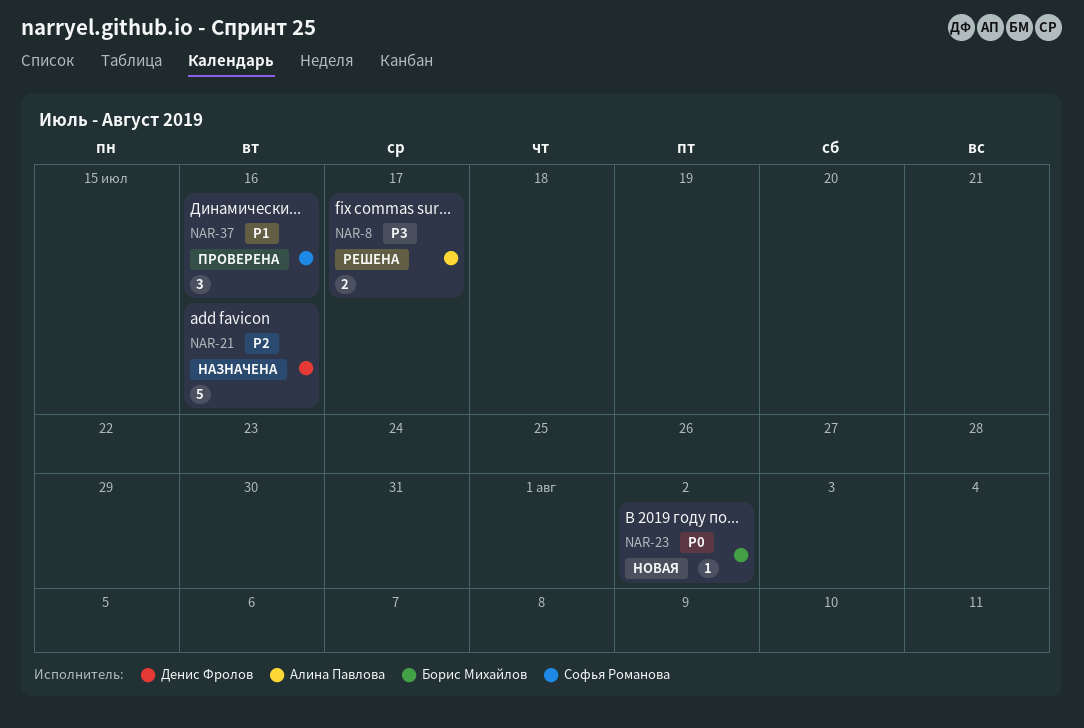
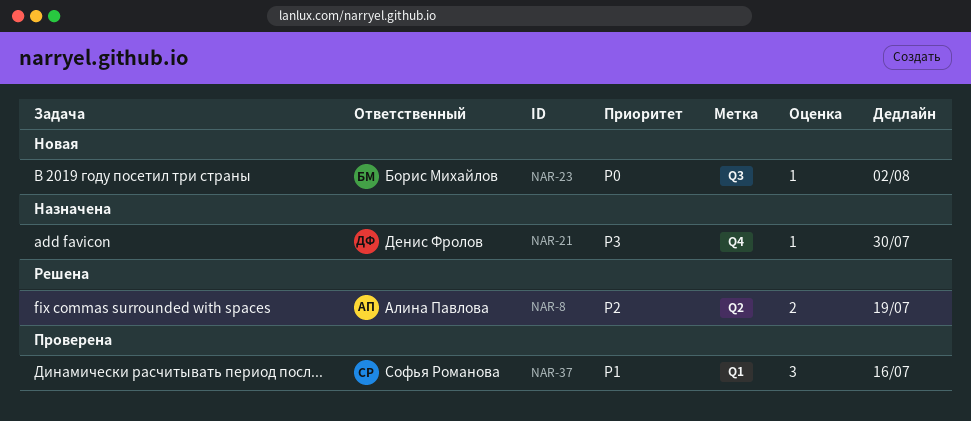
NAR-8, priority: P3 -> P2
NAR-8, due: Jul 17 -> Jul 19
NAR-21, priority: P2 -> P3
NAR-21, estimate: 5 -> 1
NAR-21, due: Jul 16 -> Jul 30

